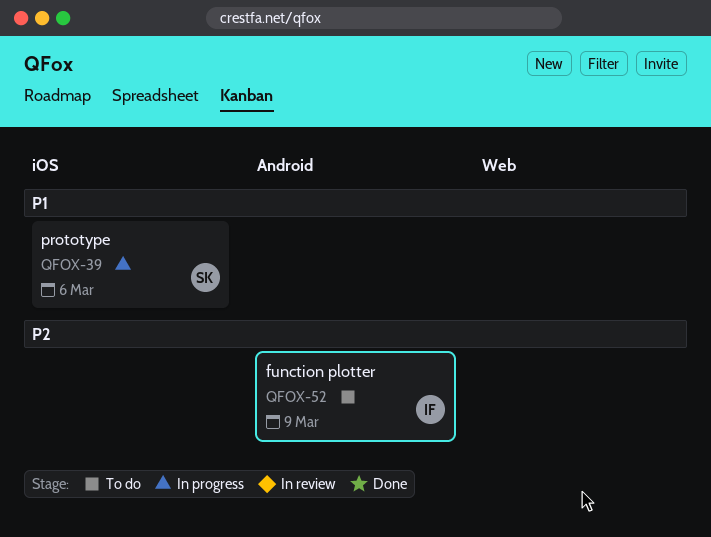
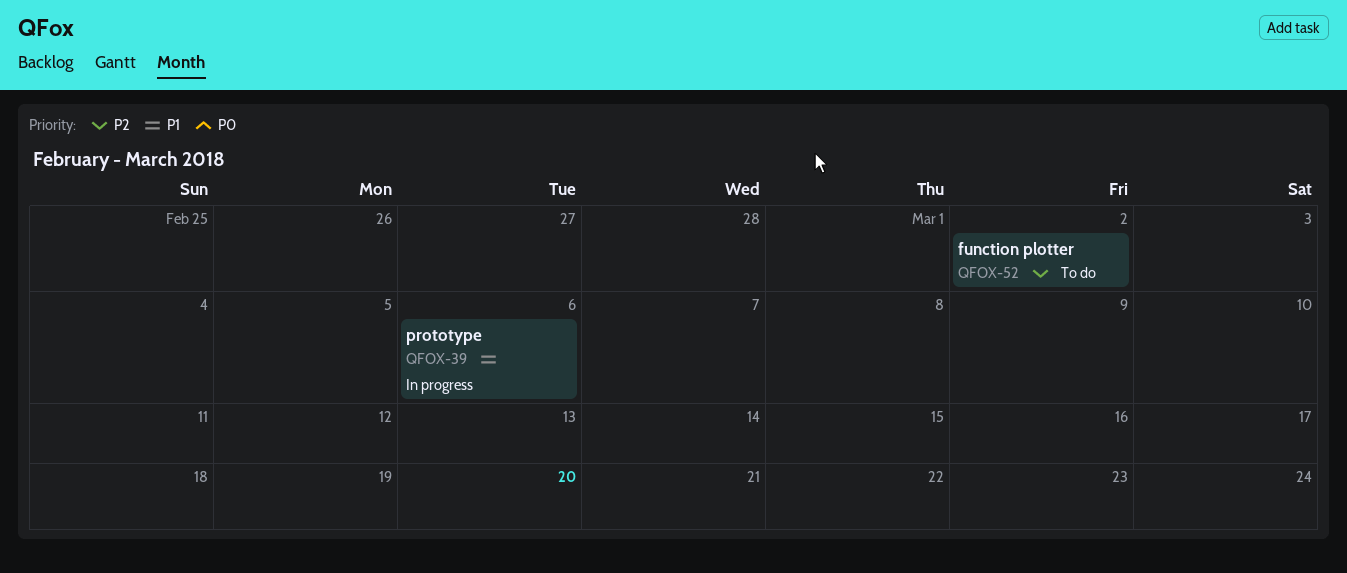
QFOX-52, due: Mar 9 -> Mar 2

